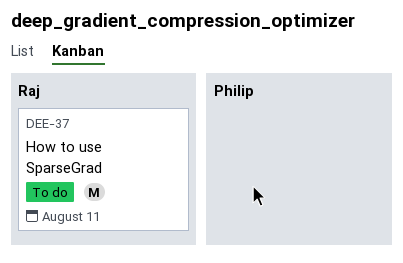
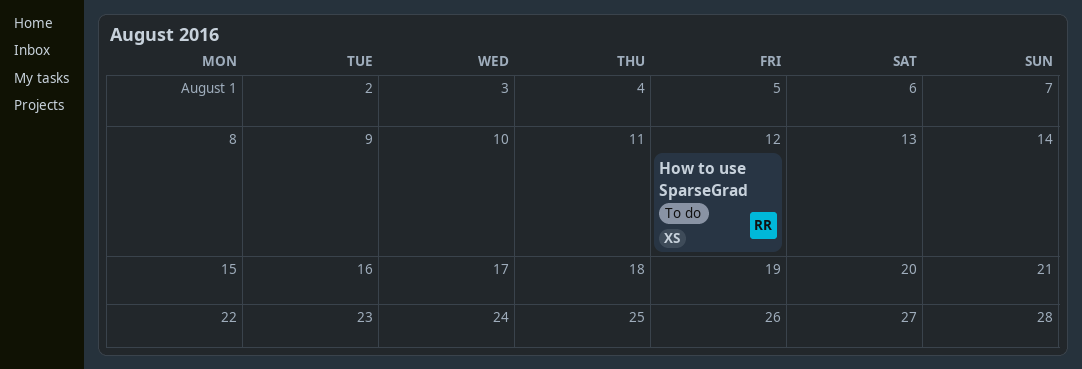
How to use SparseGrad, estimate: M -> XS
How to use SparseGrad, due: Aug 11 -> Aug 12

